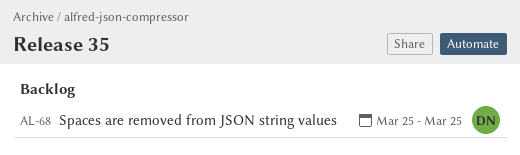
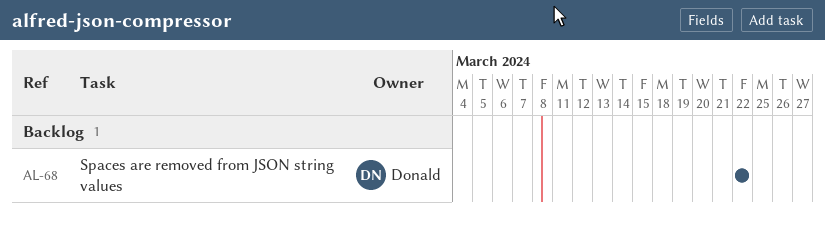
AL-68, start: Mar 25 -> Mar 22
AL-68, due: Mar 25 -> Mar 22

